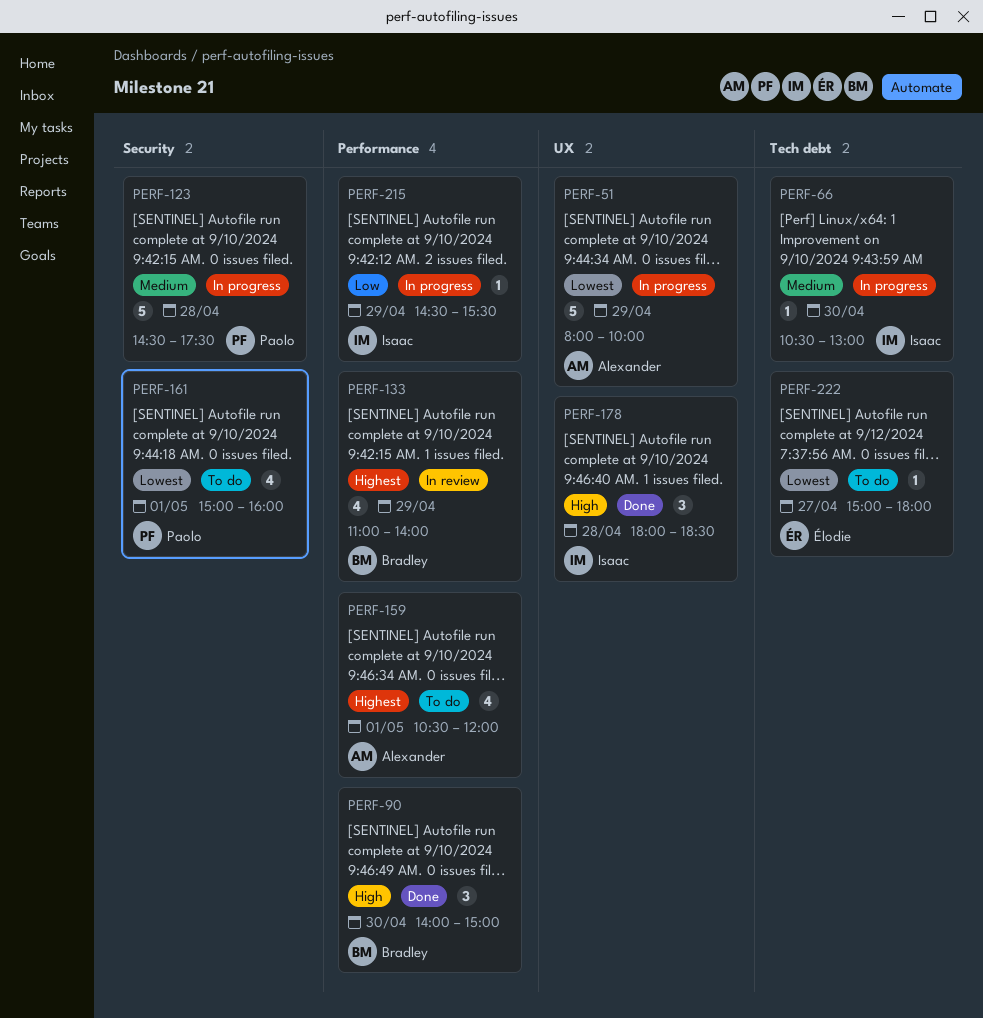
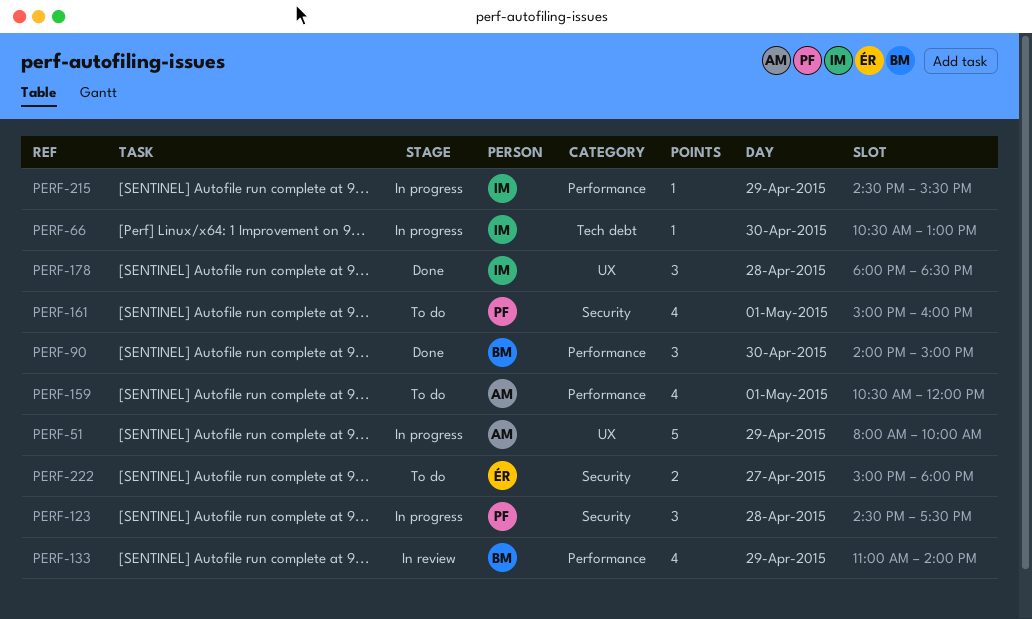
PERF-123, estimate: 5 -> 3
PERF-222, label: Tech debt -> Security
PERF-222, estimate: 1 -> 2

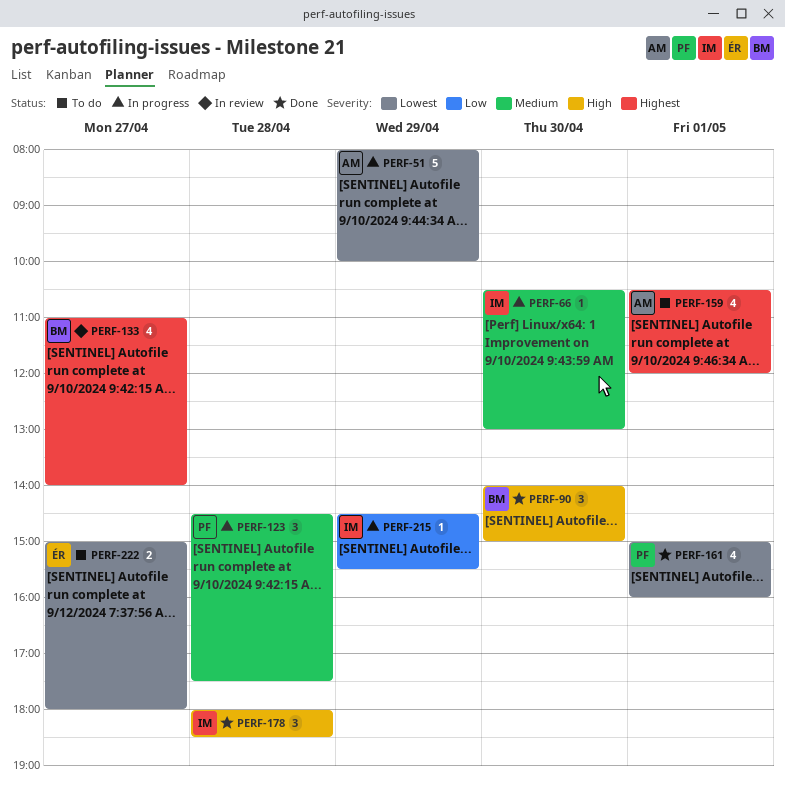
PERF-133, day: Apr 29 -> Apr 27
PERF-161, status: To do -> Done

